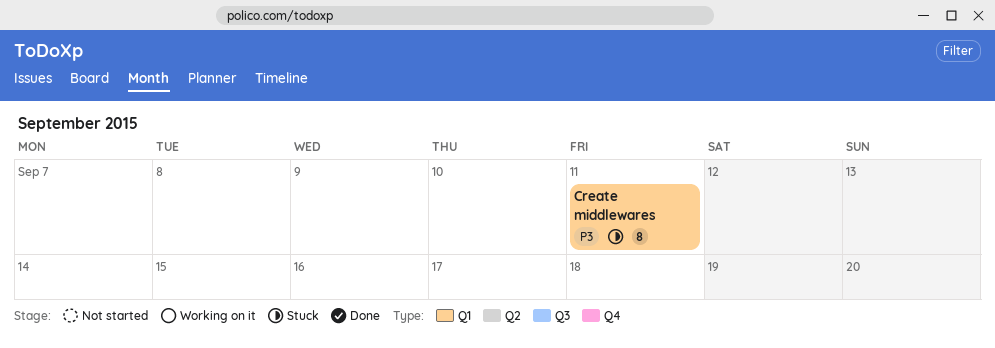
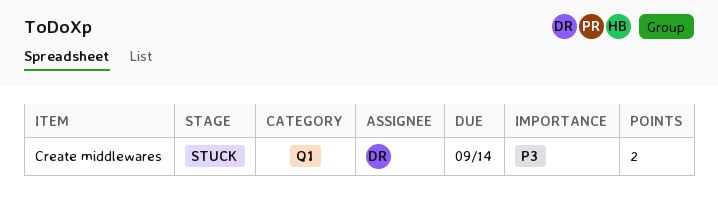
Create middlewares, estimate: 8 -> 2
Create middlewares, due: Sep 11 -> Sep 14

